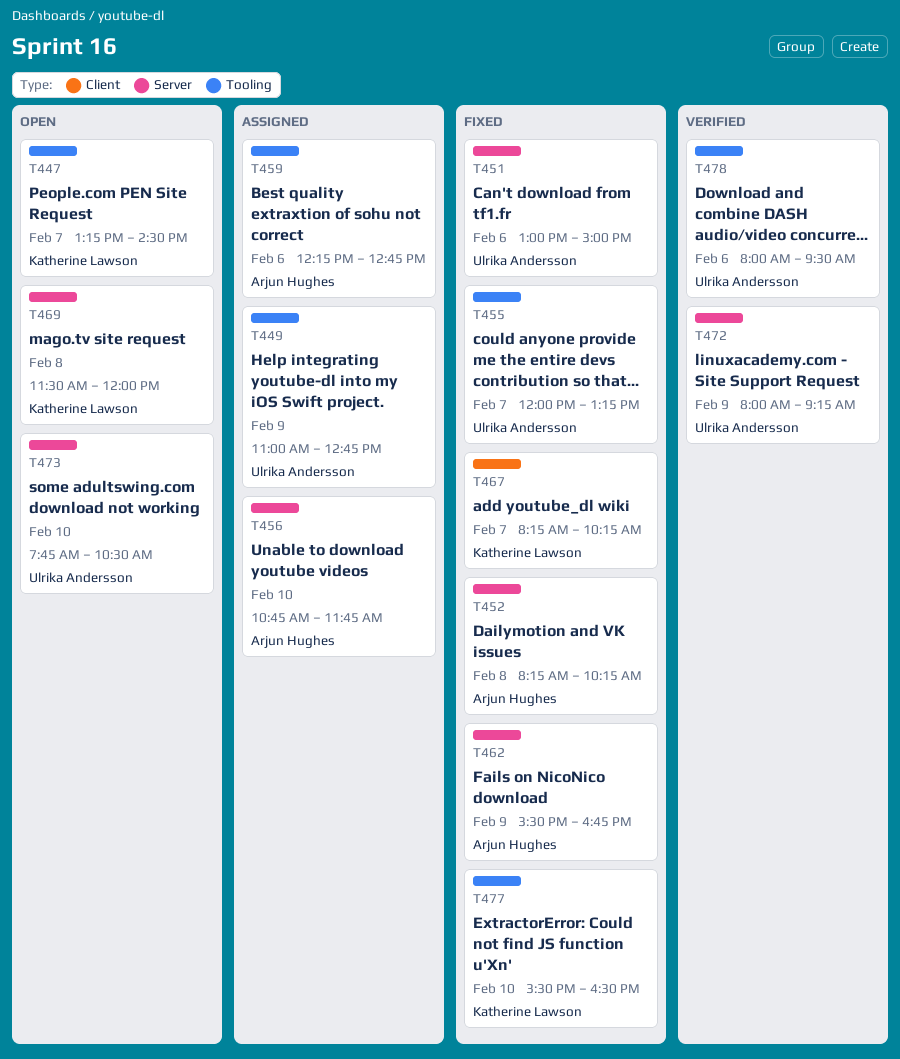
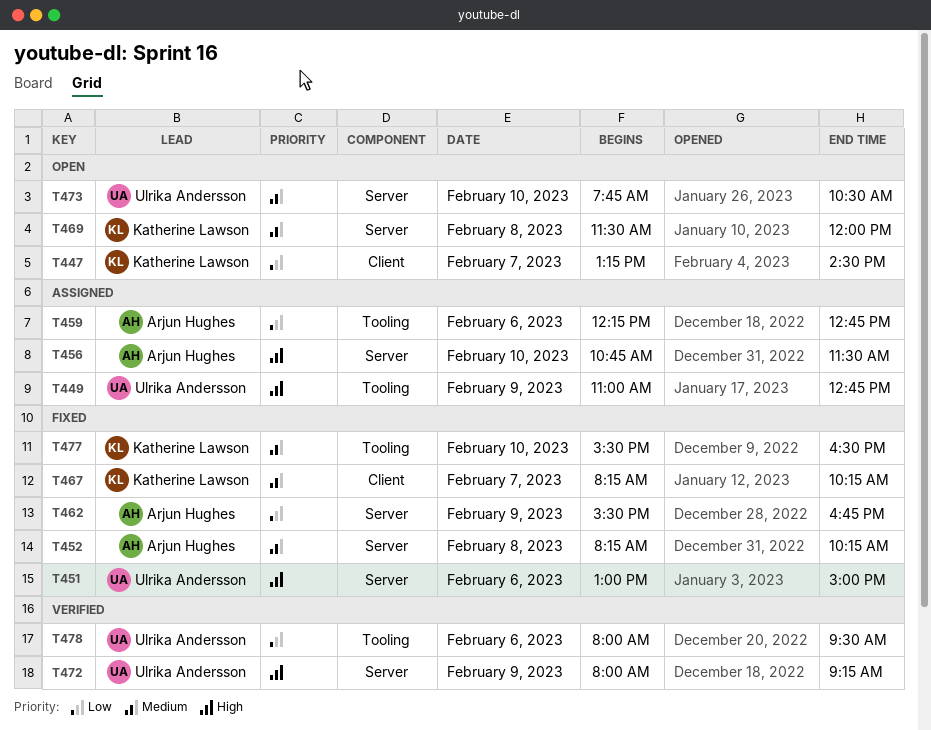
T447, label: Tooling -> Client
T455: present -> none
T456, ends: 11:45 -> 11:30

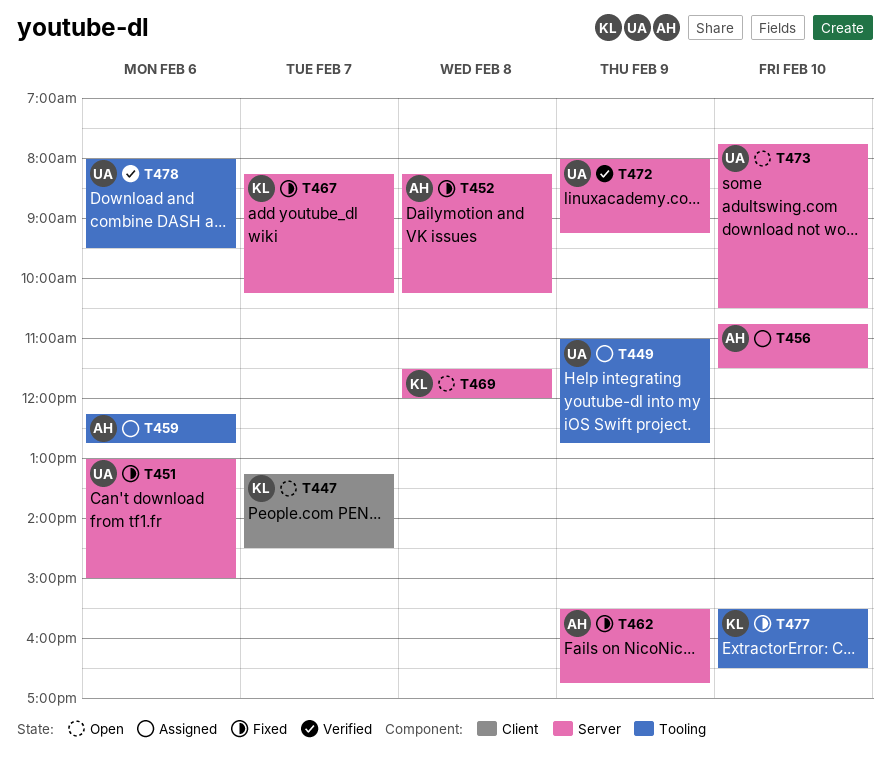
T467, label: Client -> Server

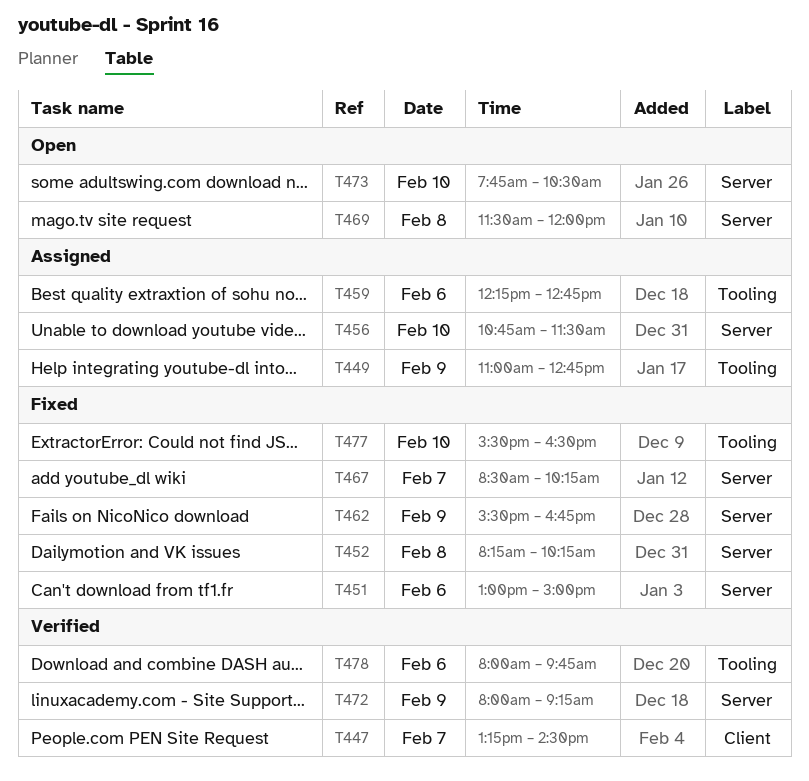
T447, status: Open -> Verified
T467, begins: 08:15 -> 08:30
T478, ends: 09:30 -> 09:45

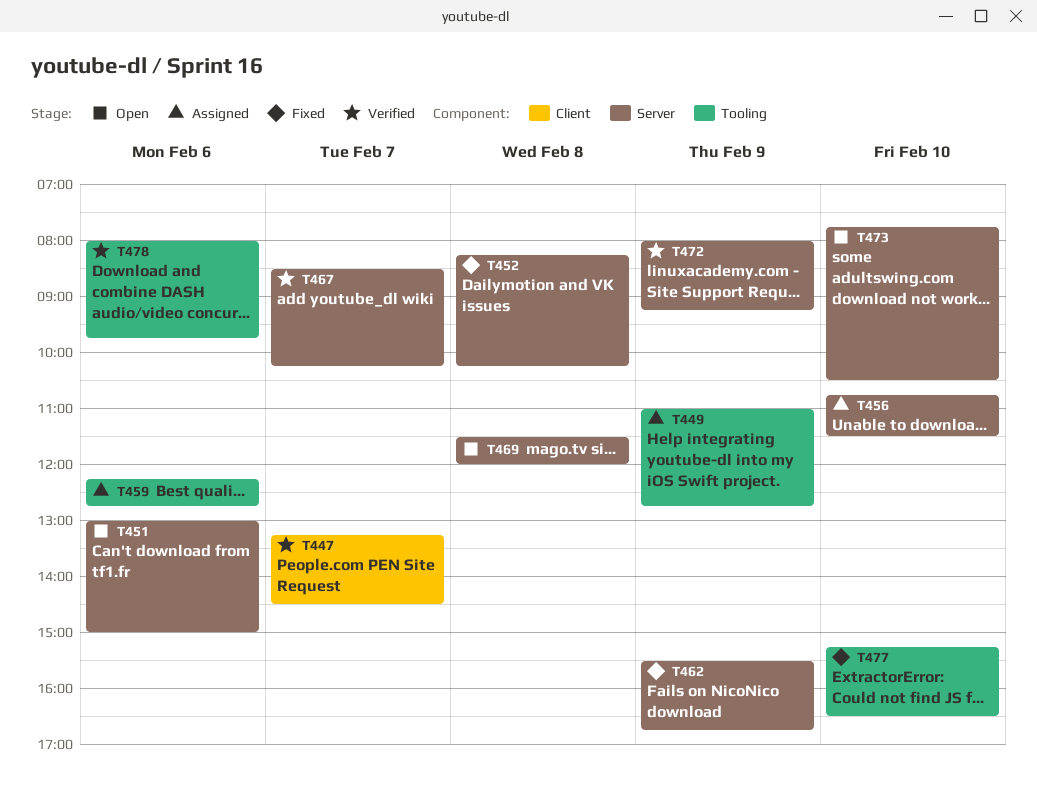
T451, status: Fixed -> Open
T467, status: Fixed -> Verified
T477, begins: 15:30 -> 15:15

